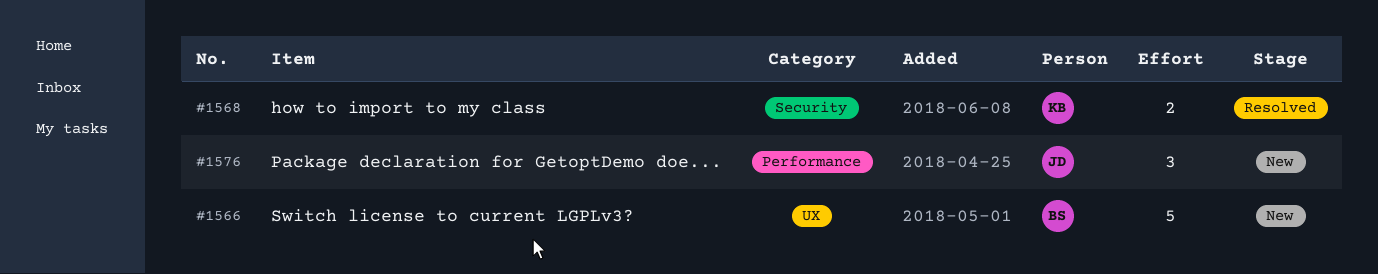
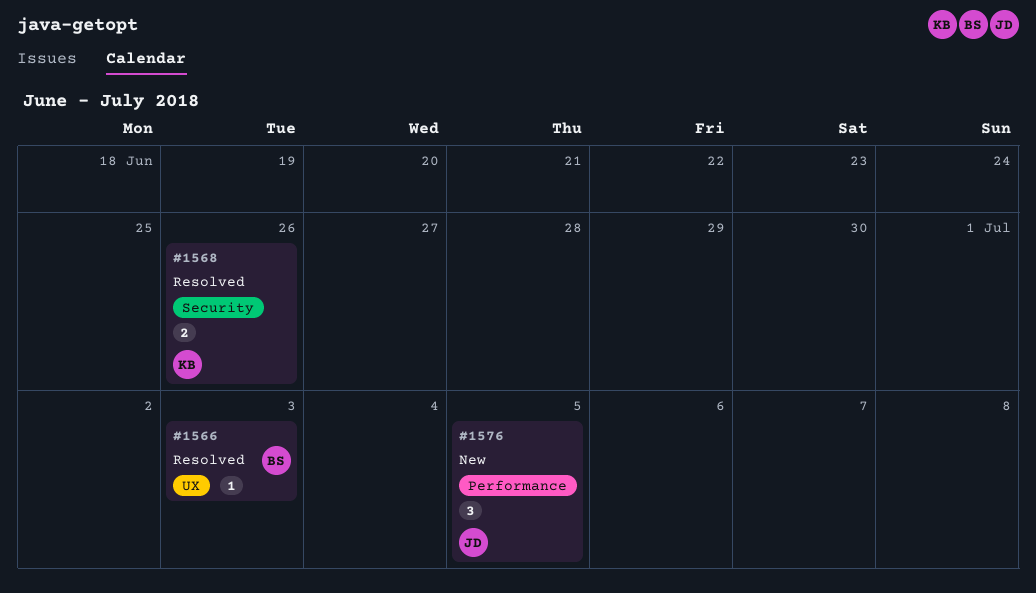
#1566, status: New -> Resolved
#1566, estimate: 5 -> 1

